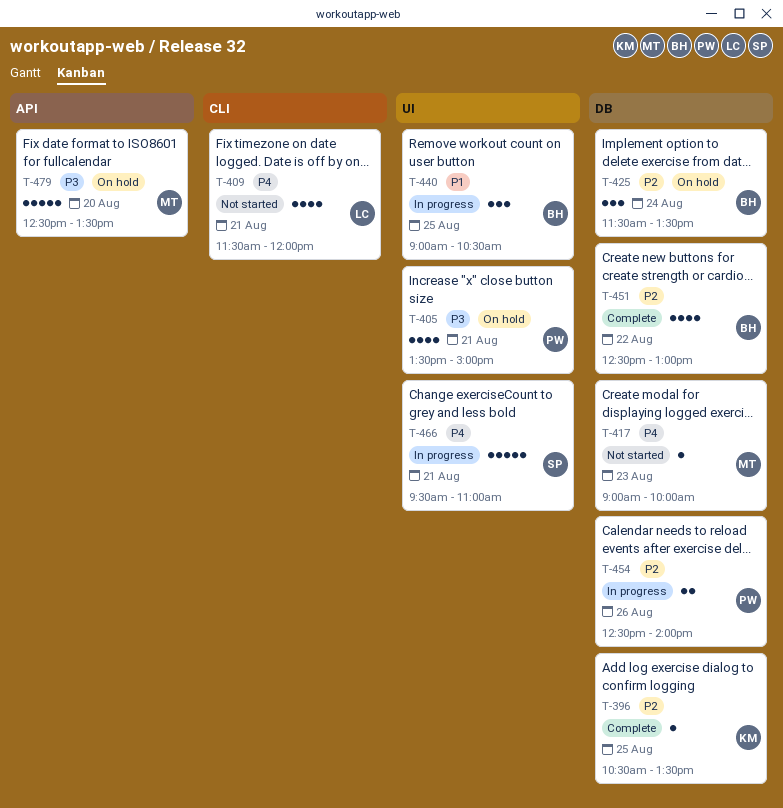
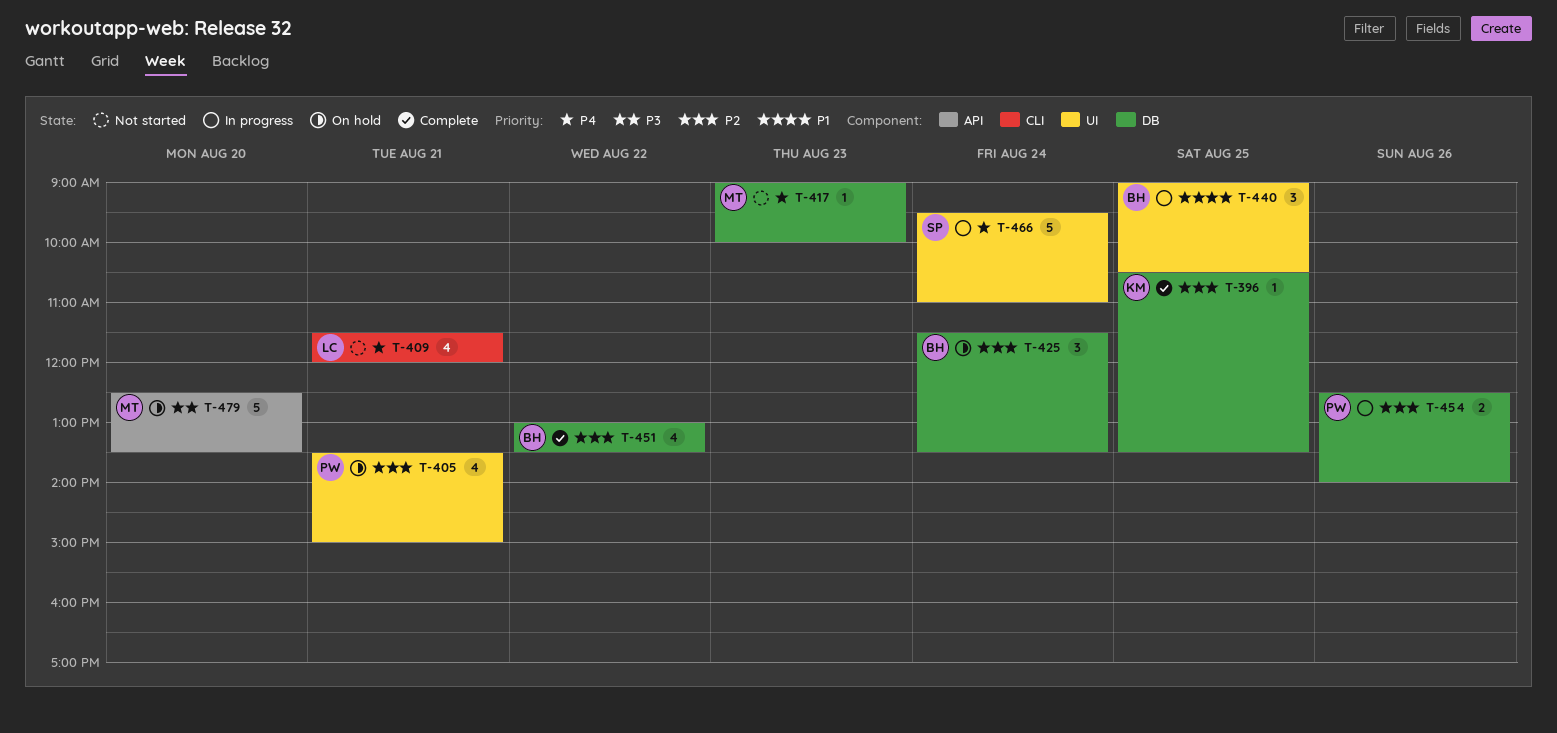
T-405, priority: P3 -> P2
T-451, begins: 12:30 -> 13:00
T-451, ends: 13:00 -> 13:30
T-466, day: Aug 21 -> Aug 24

